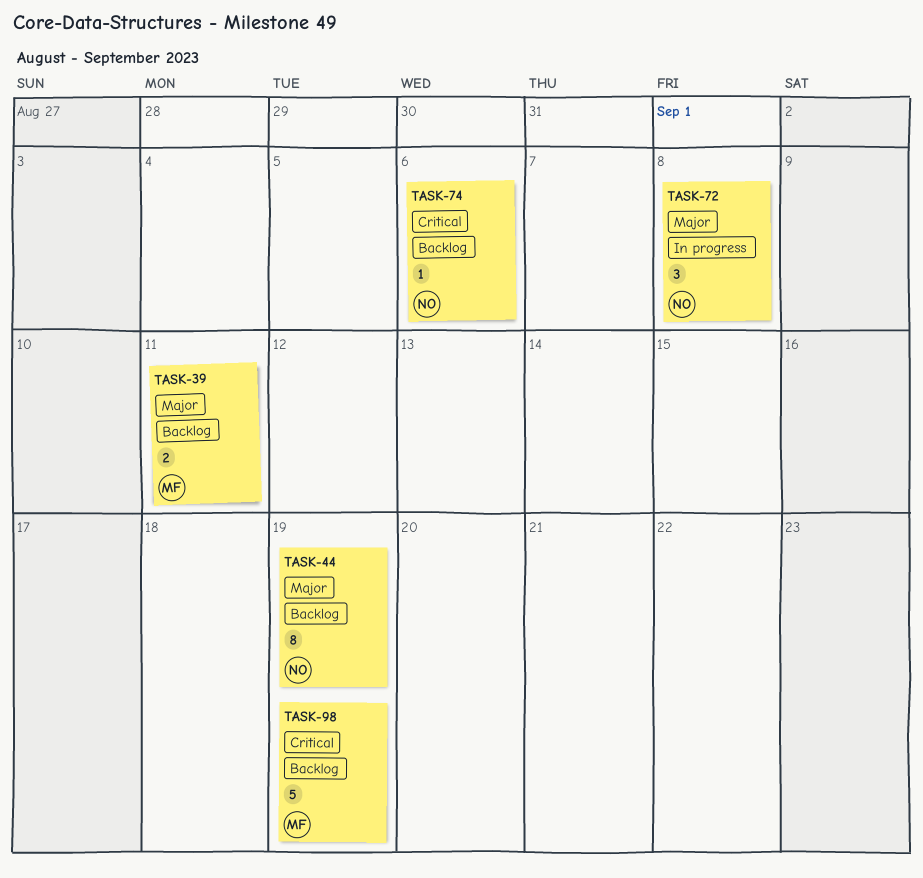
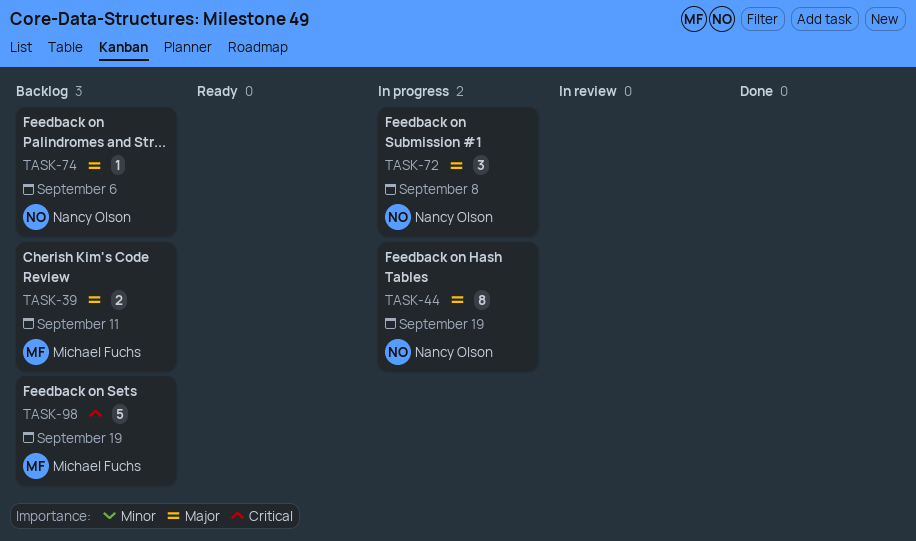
TASK-44, status: Backlog -> In progress
TASK-74, priority: Critical -> Major

